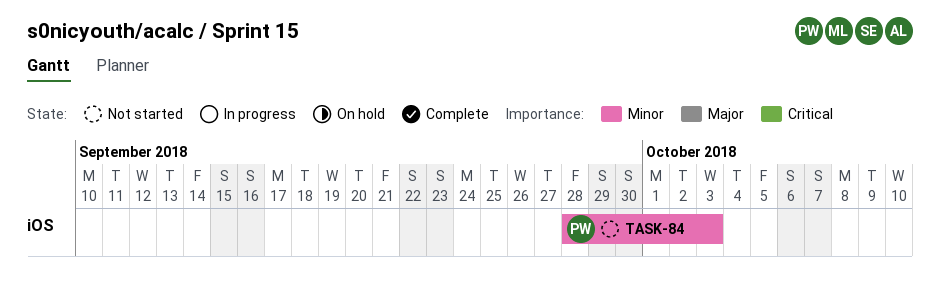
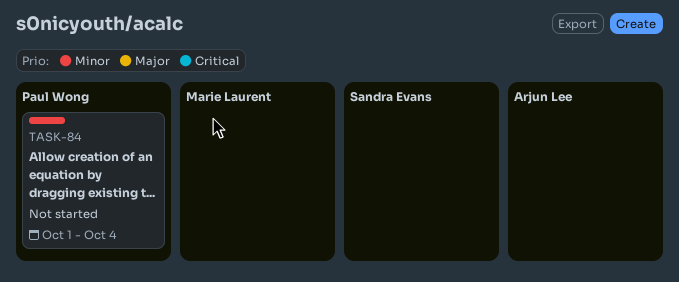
TASK-84, start: Sep 28 -> Oct 1
TASK-84, due: Oct 3 -> Oct 4

